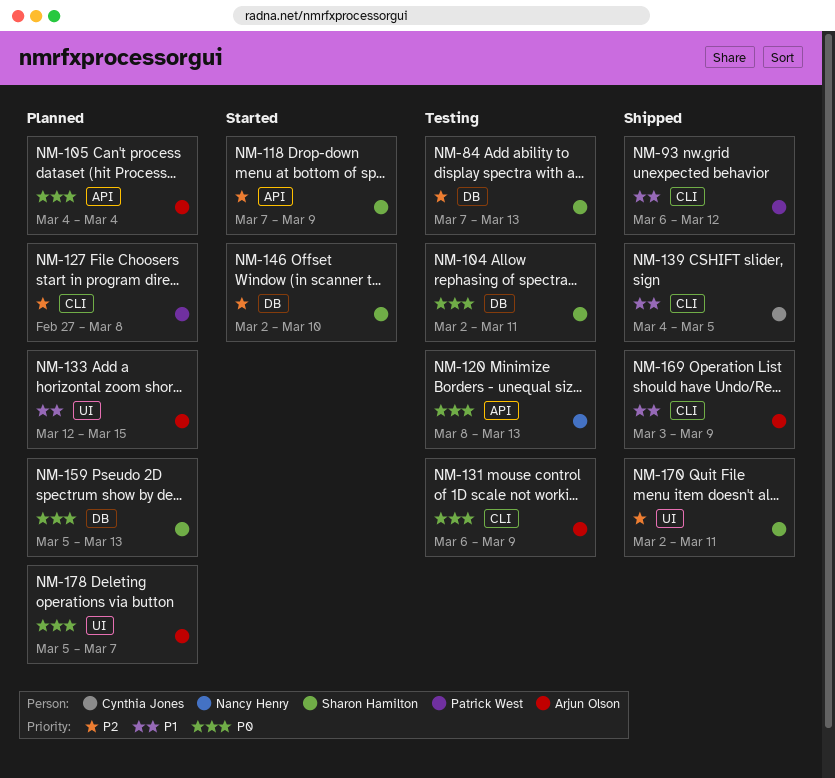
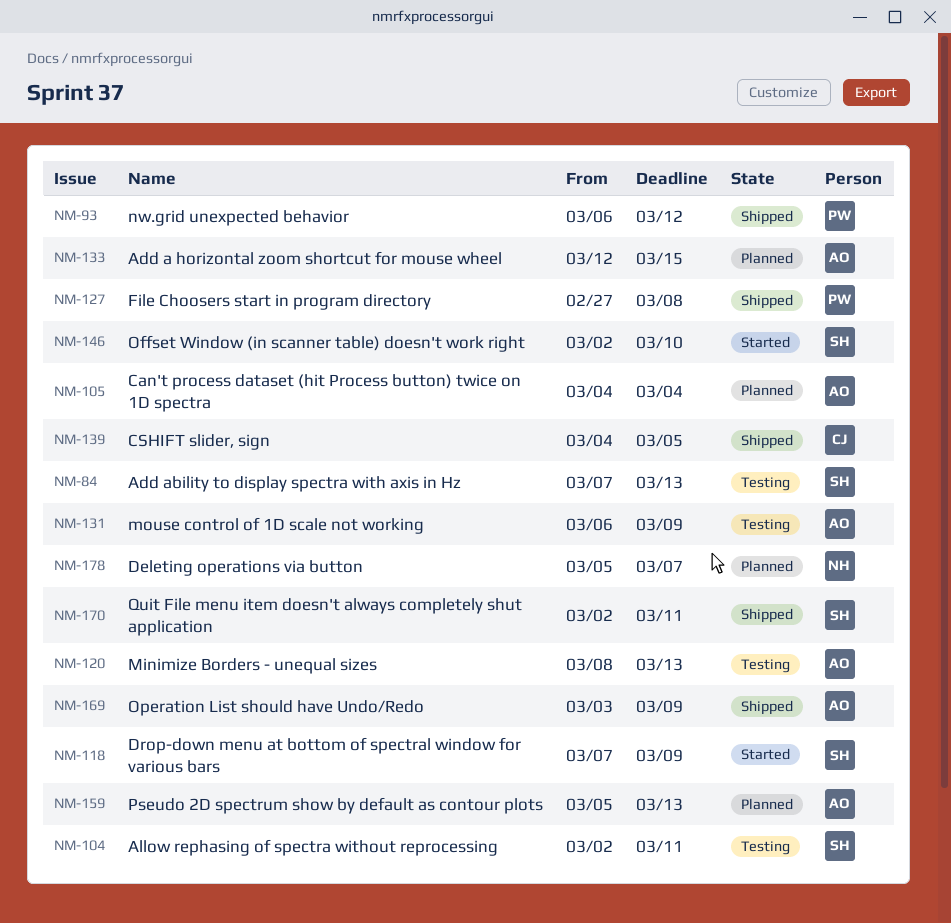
NM-120, owner: Nancy Henry -> Arjun Olson
NM-127, status: Planned -> Shipped
NM-159, owner: Sharon Hamilton -> Arjun Olson
NM-178, owner: Arjun Olson -> Nancy Henry

